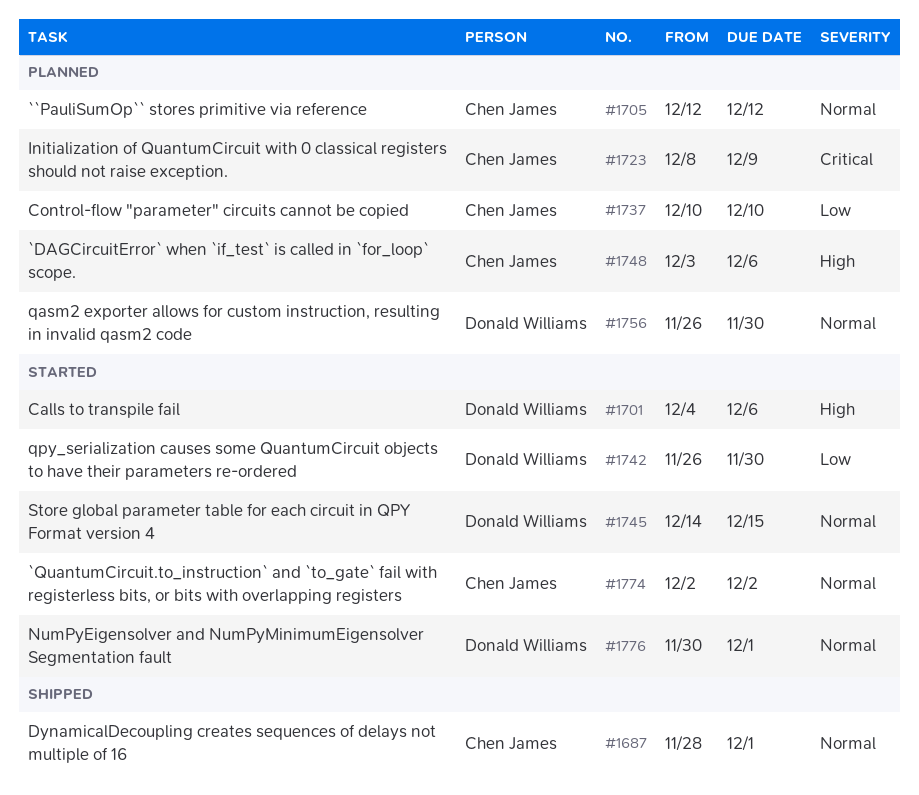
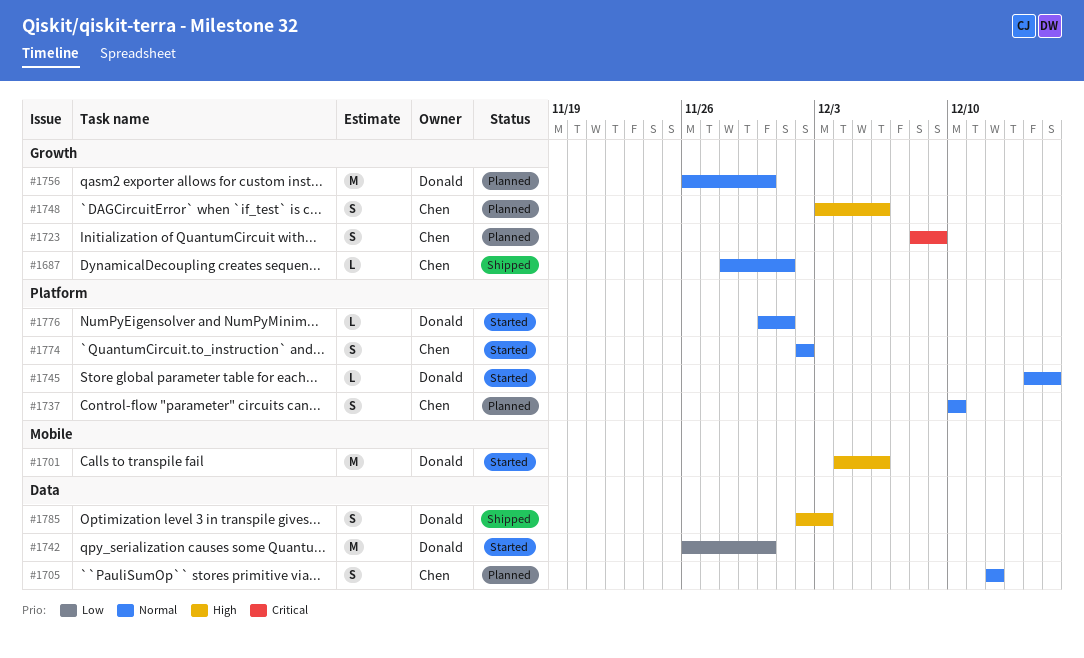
#1737, priority: Low -> Normal
#1785: none -> present

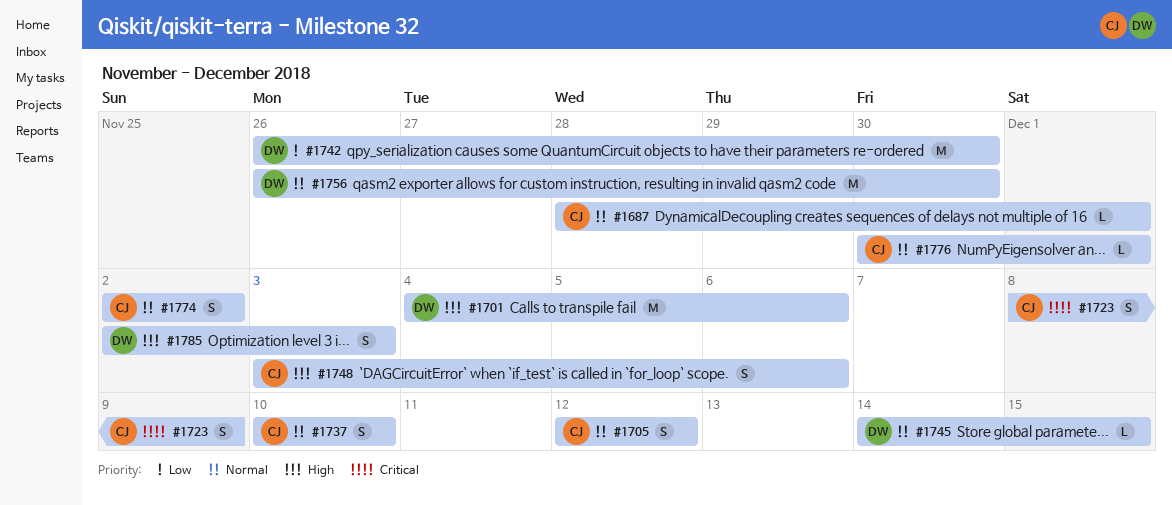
#1776, owner: Donald -> Chen

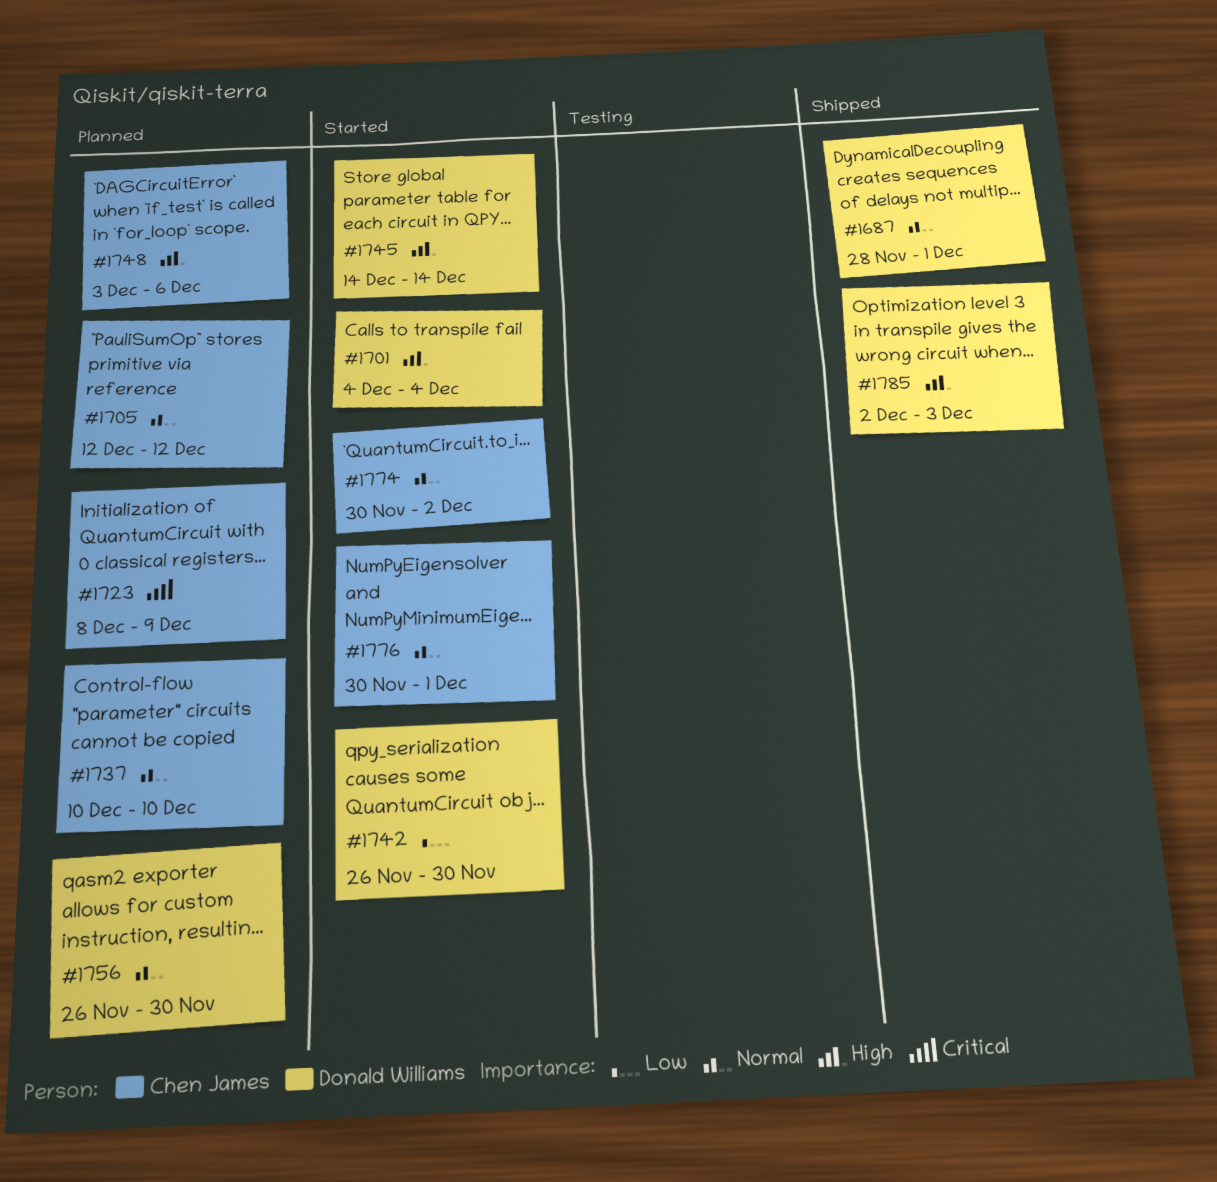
#1687, owner: Chen James -> Donald Williams
#1701, due: Dec 6 -> Dec 4
#1745, priority: Normal -> High
#1745, due: Dec 15 -> Dec 14
#1774, start: Dec 2 -> Nov 30

